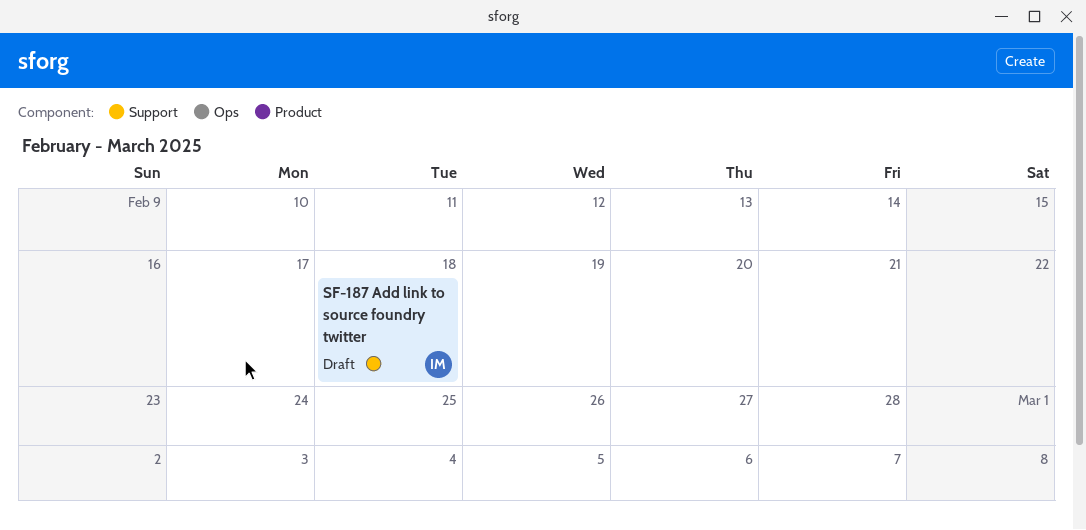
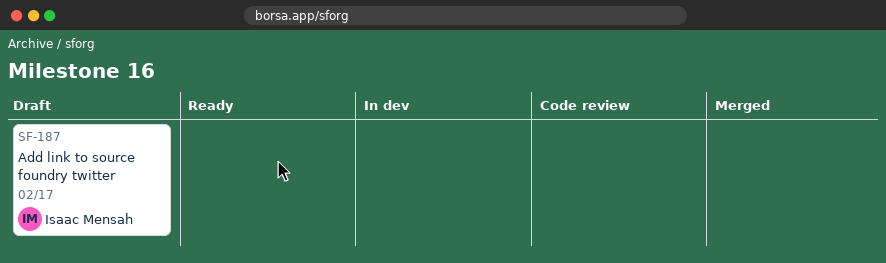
SF-187, due: Feb 18 -> Feb 17

